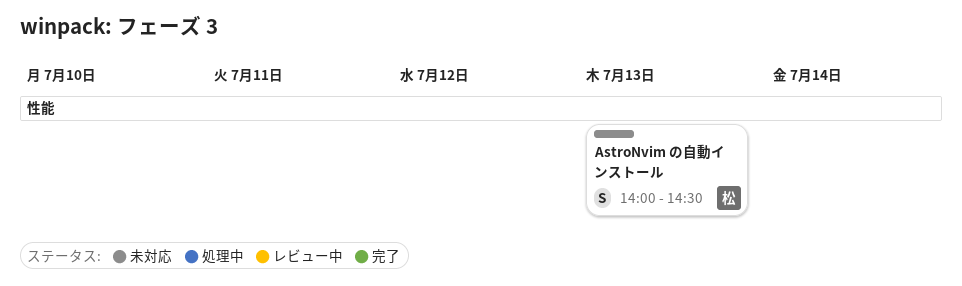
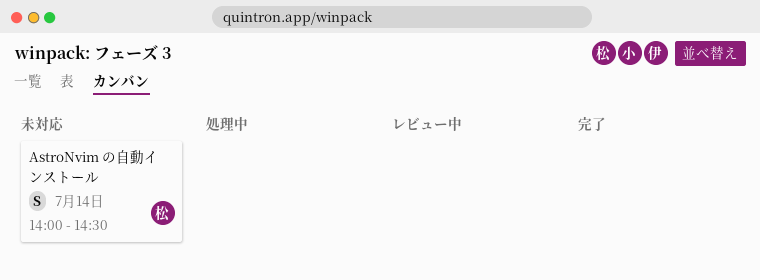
AstroNvim の自動インストール, day: Jul 13 -> Jul 14

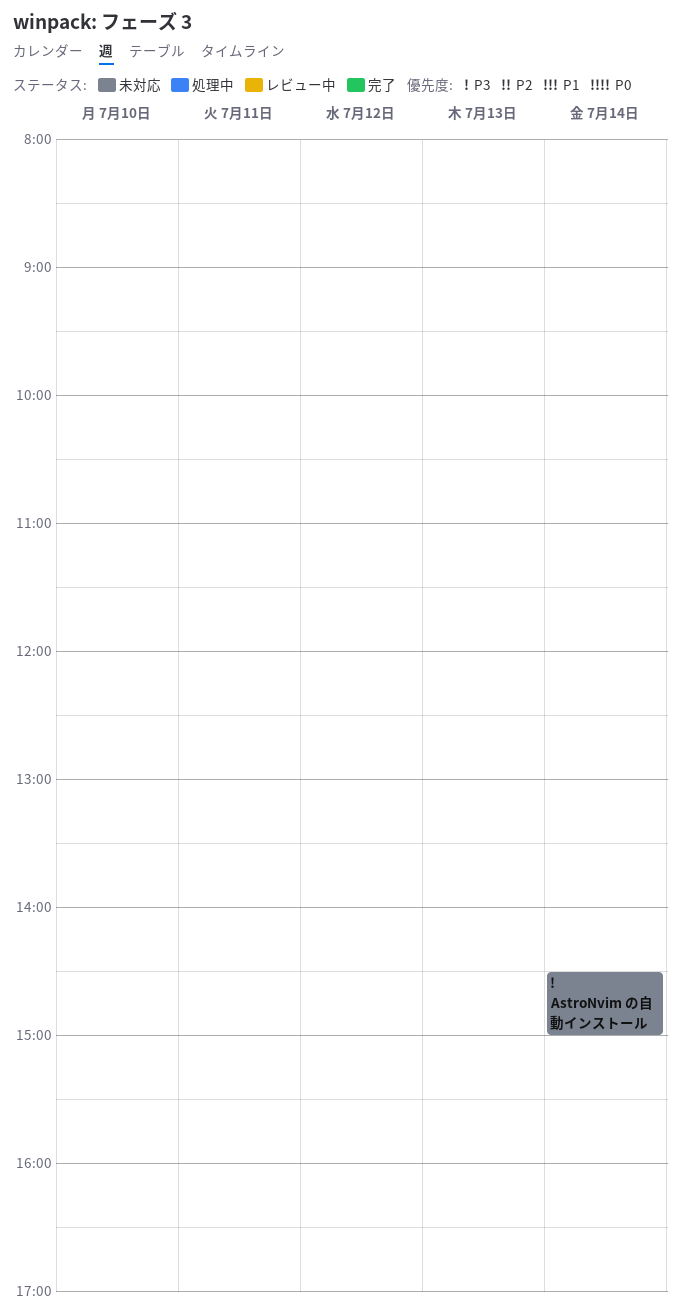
AstroNvim の自動インストール, begins: 14:00 -> 14:30
AstroNvim の自動インストール, ends: 14:30 -> 15:00

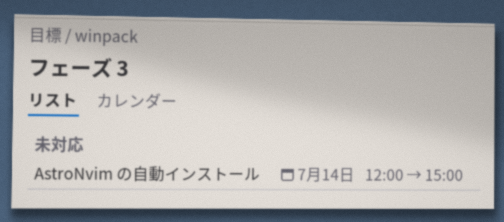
AstroNvim の自動インストール, begins: 14:30 -> 12:00

